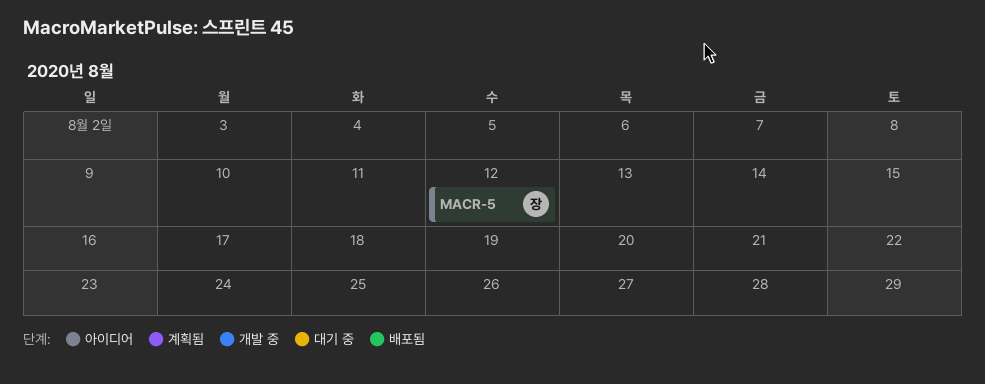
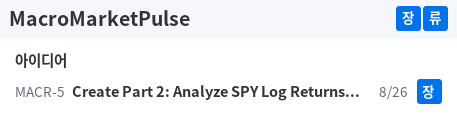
MACR-5, due: Aug 12 -> Aug 26

